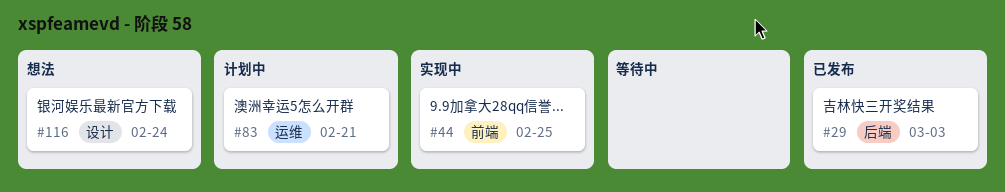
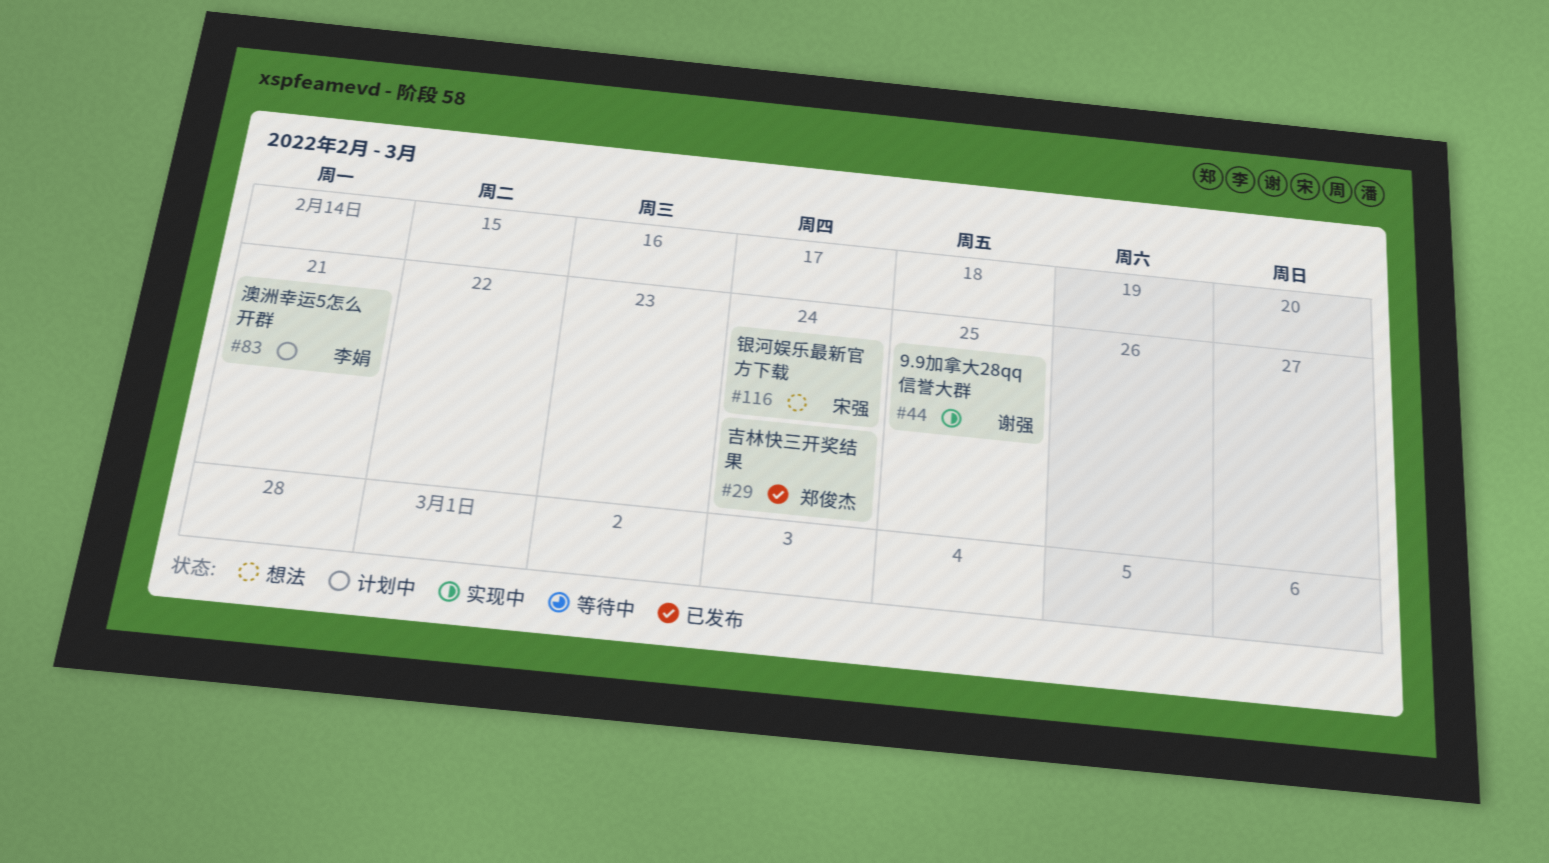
#29, due: Mar 3 -> Feb 24

